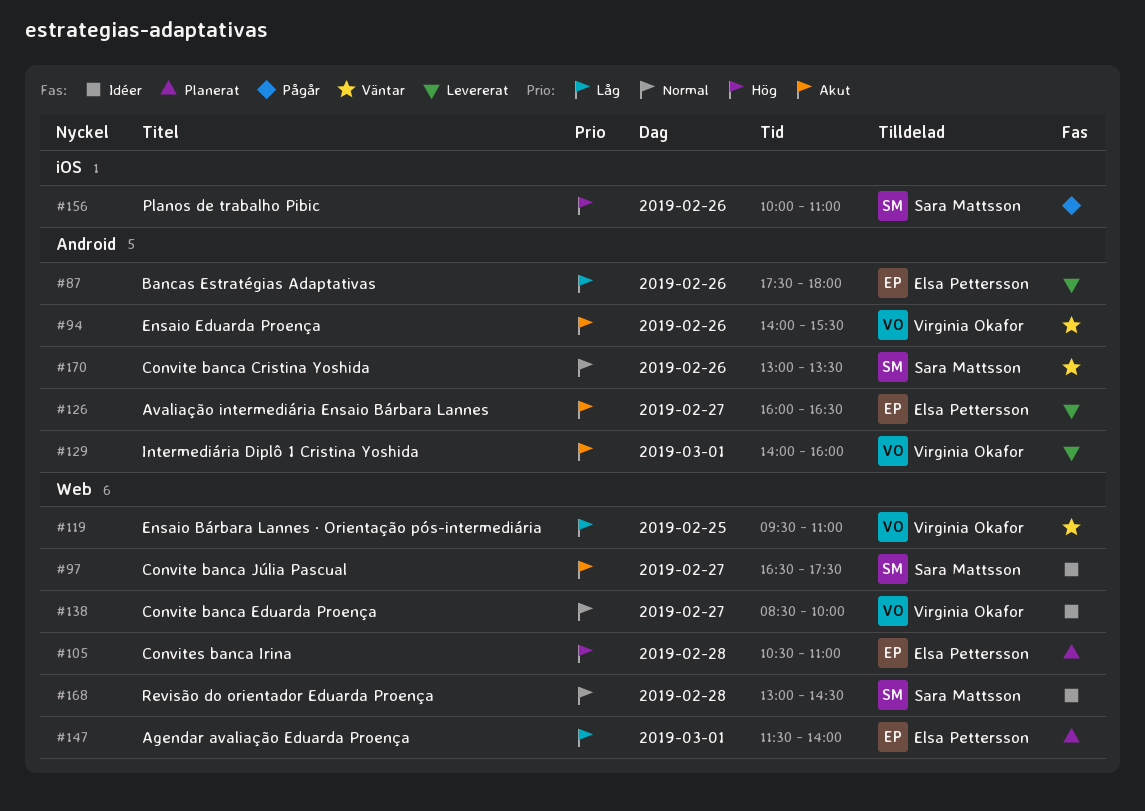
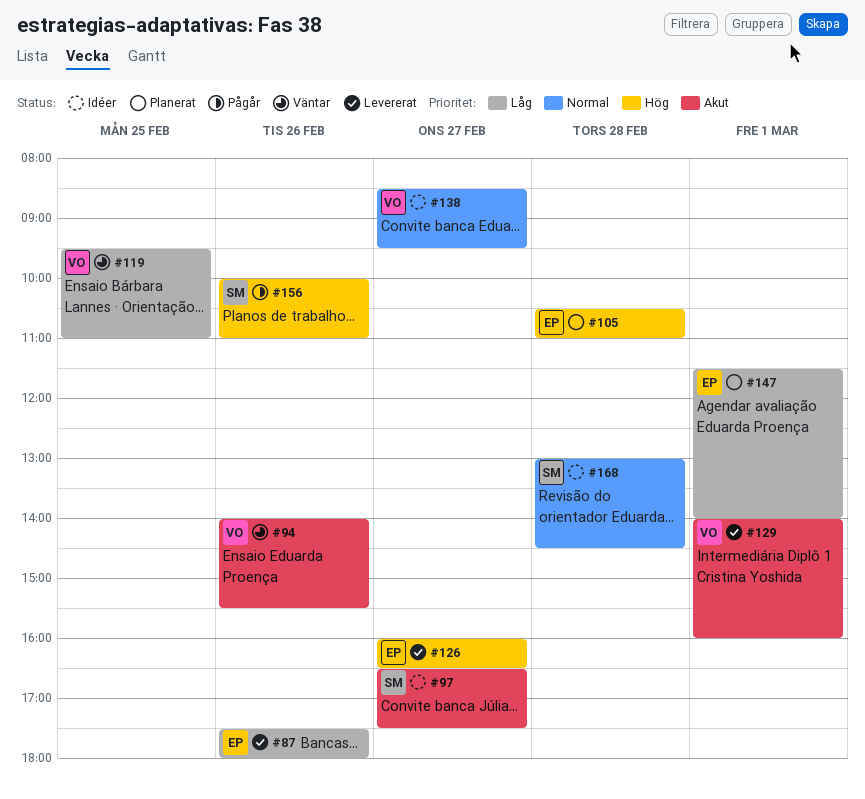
#126, priority: Akut -> Hög
#138, ends: 10:00 -> 09:30
#170: present -> none

